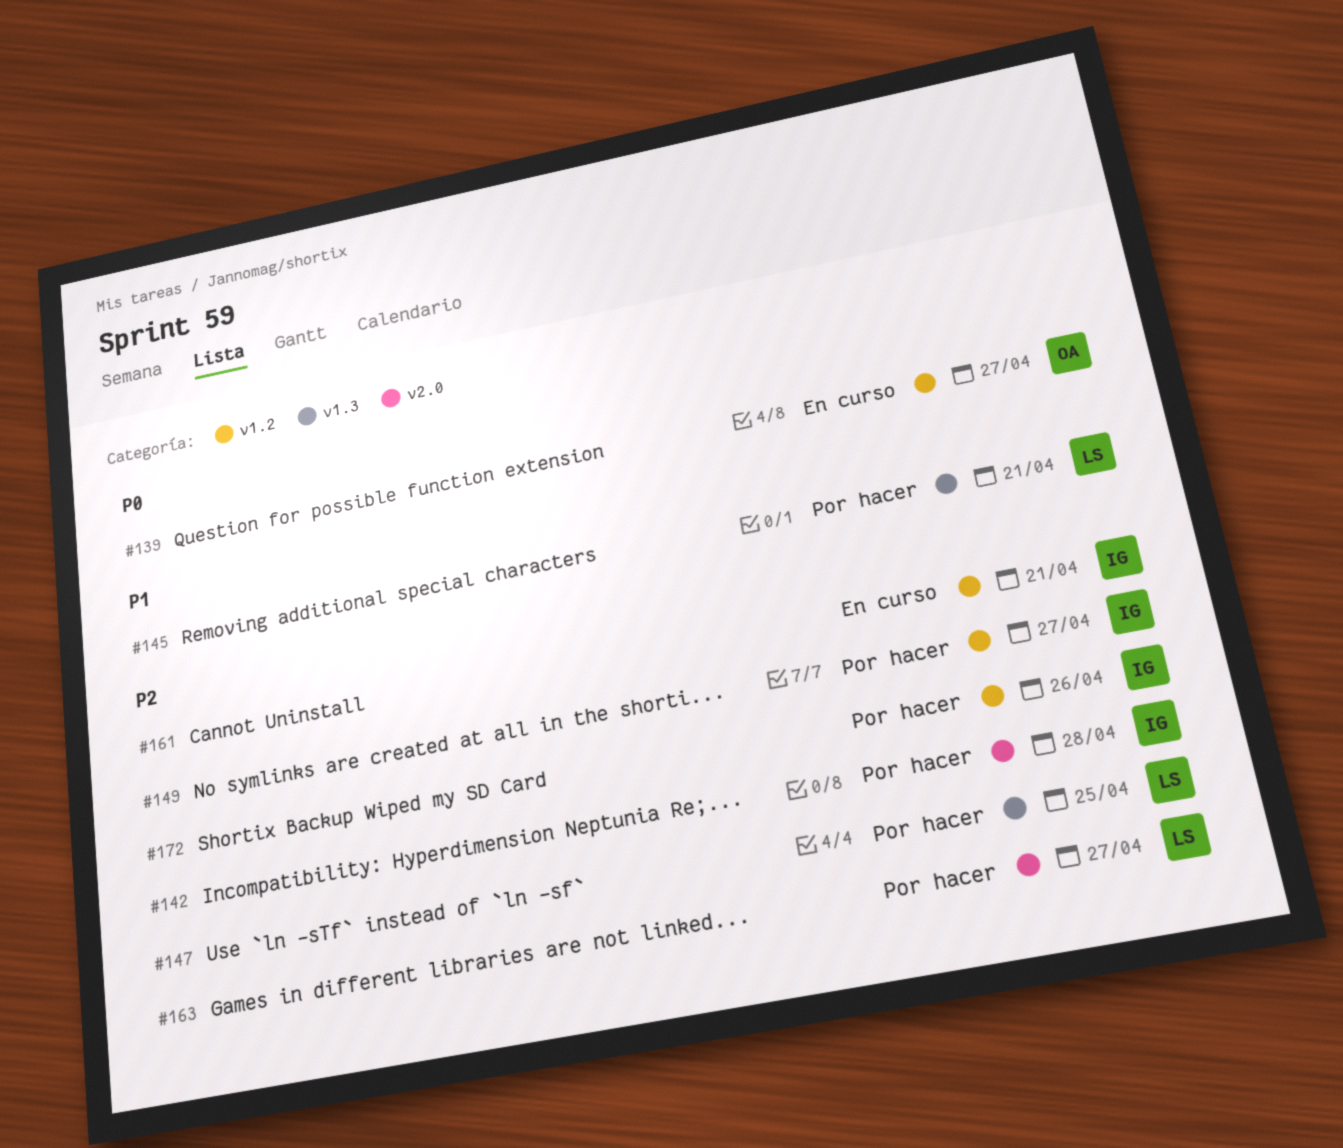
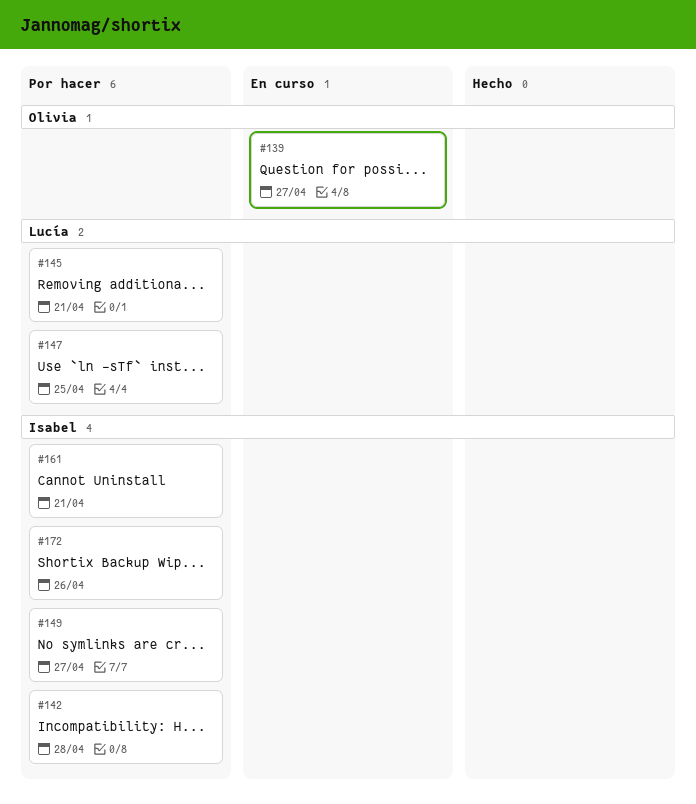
#161, status: En curso -> Por hacer
#163: present -> none

